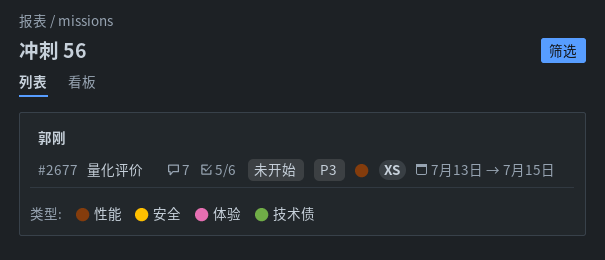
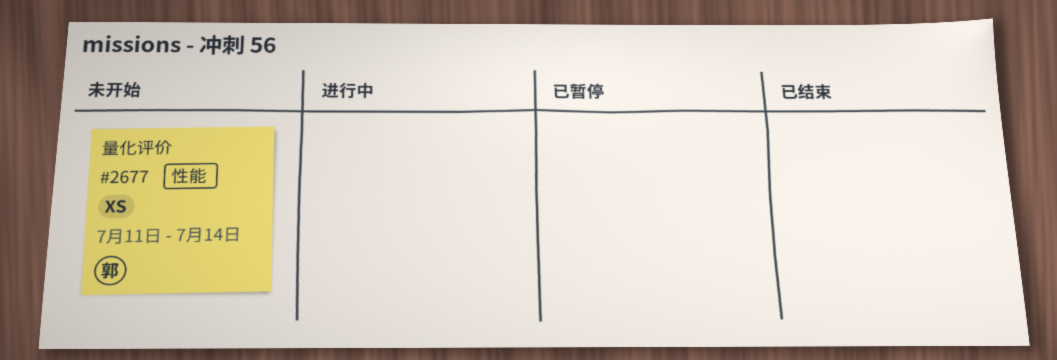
#2677, start: Jul 13 -> Jul 11
#2677, due: Jul 15 -> Jul 14

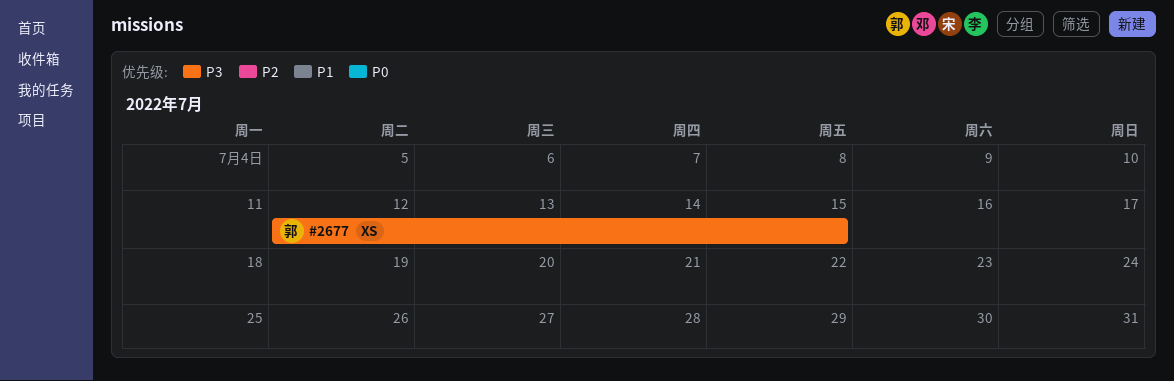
#2677, start: Jul 11 -> Jul 12
#2677, due: Jul 14 -> Jul 15

